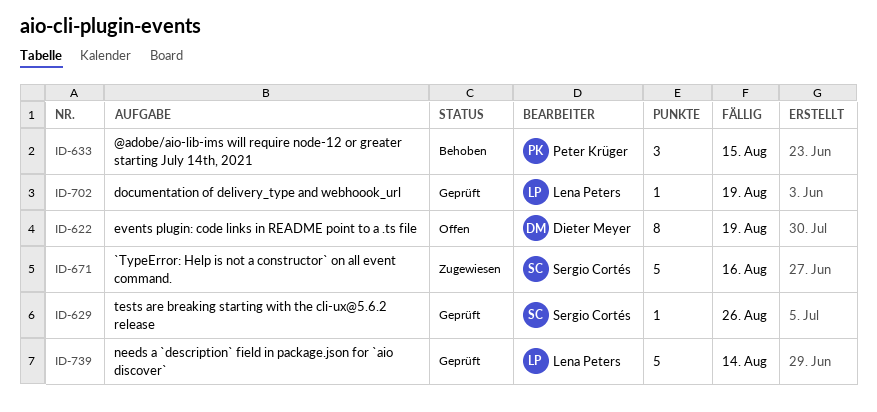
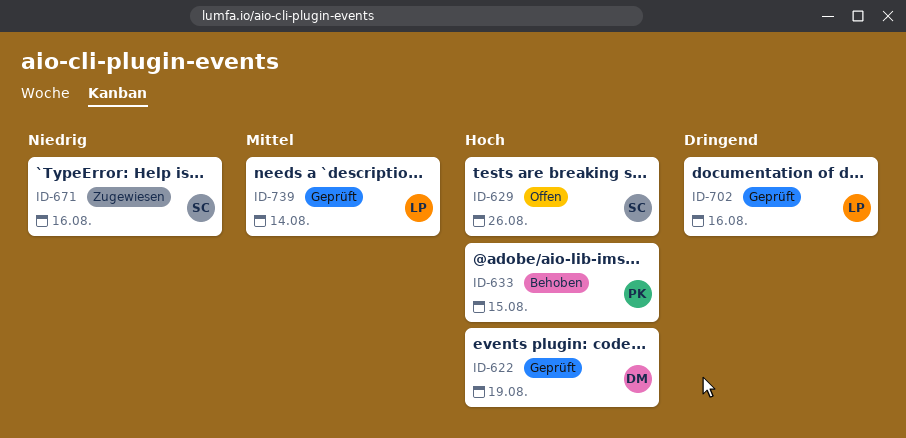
ID-622, status: Offen -> Geprüft
ID-629, status: Geprüft -> Offen
ID-702, due: Aug 19 -> Aug 16

